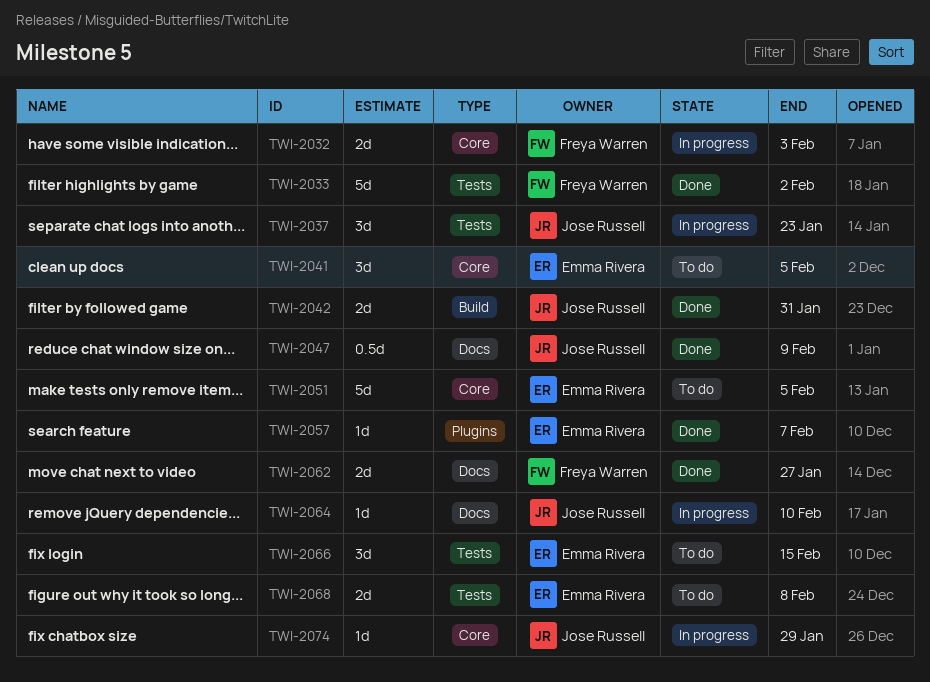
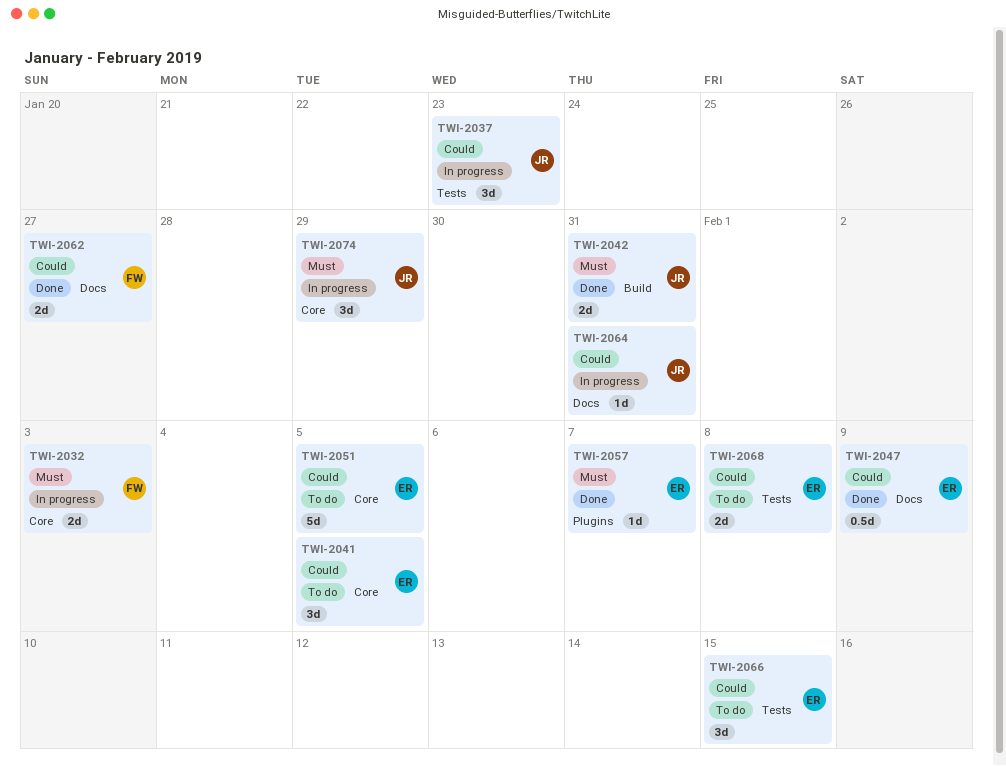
TWI-2033: present -> none
TWI-2047, owner: Jose Russell -> Emma Rivera
TWI-2064, due: Feb 10 -> Jan 31
TWI-2074, estimate: 1d -> 3d

